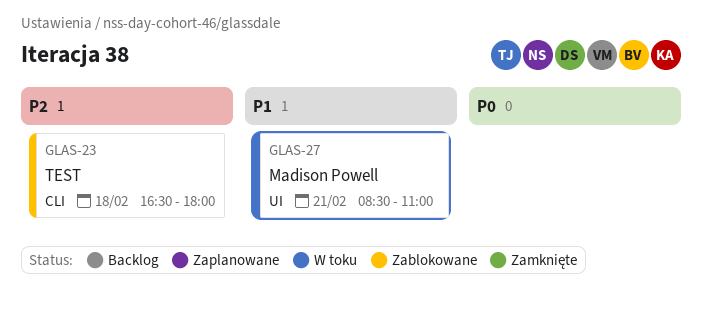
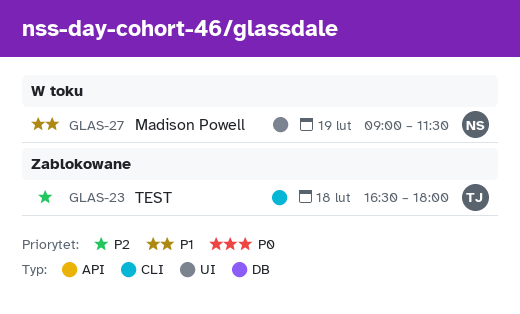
GLAS-27, day: Feb 21 -> Feb 19
GLAS-27, begins: 08:30 -> 09:00
GLAS-27, ends: 11:00 -> 11:30

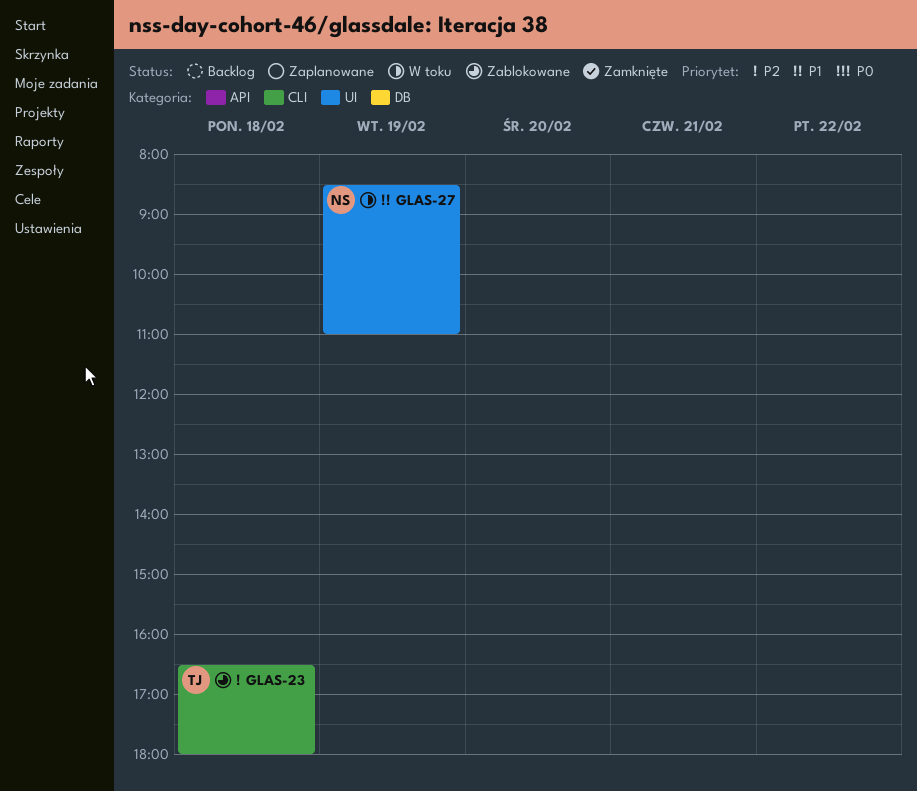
GLAS-27, begins: 09:00 -> 08:30
GLAS-27, ends: 11:30 -> 11:00

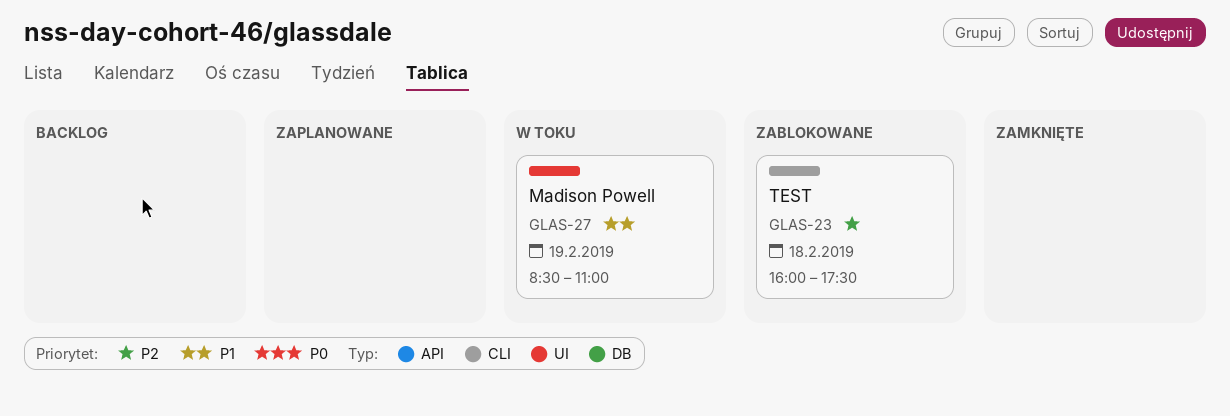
GLAS-23, begins: 16:30 -> 16:00
GLAS-23, ends: 18:00 -> 17:30

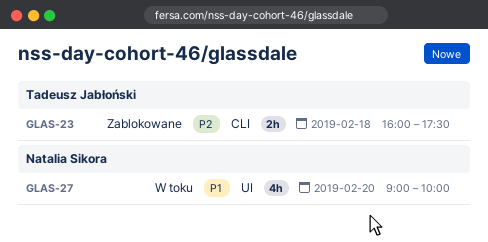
GLAS-27, day: Feb 19 -> Feb 20
GLAS-27, begins: 08:30 -> 09:00
GLAS-27, ends: 11:00 -> 10:00

